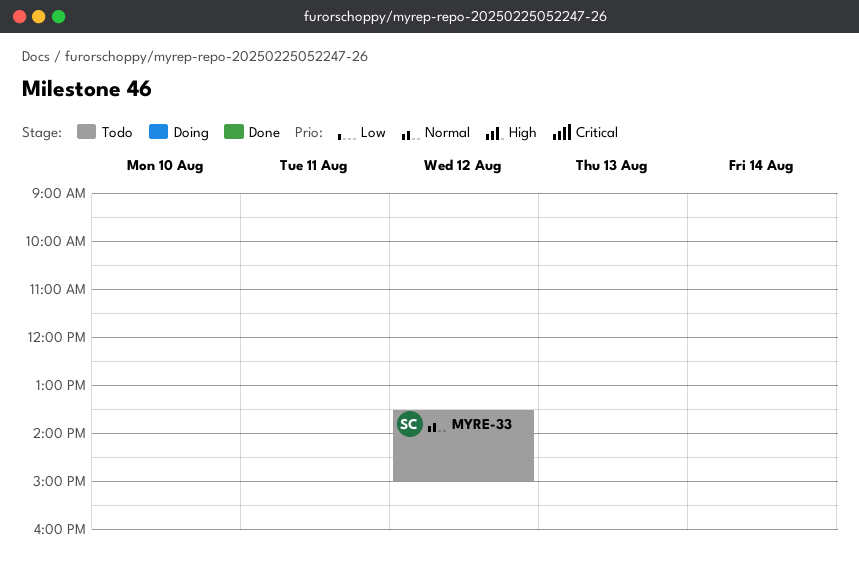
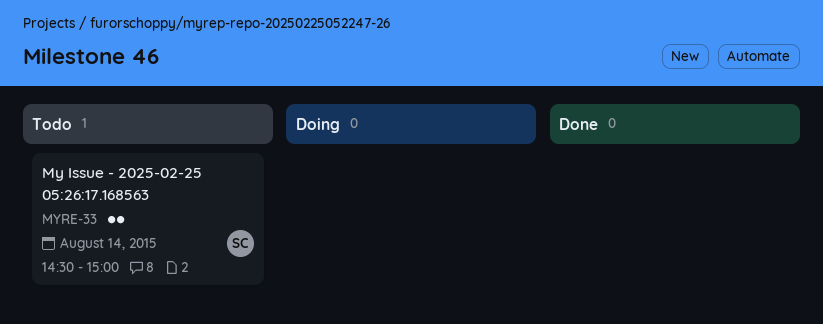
MYRE-33, day: Aug 12 -> Aug 14
MYRE-33, begins: 13:30 -> 14:30

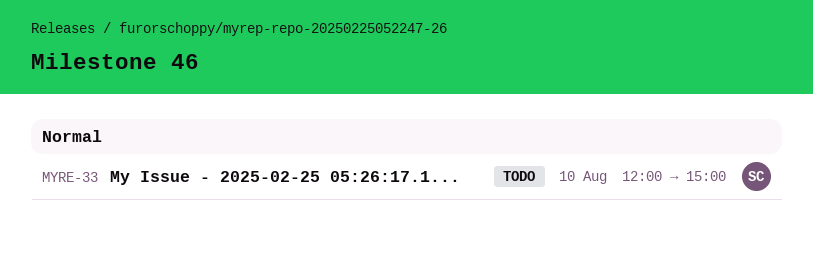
MYRE-33, day: Aug 14 -> Aug 10
MYRE-33, begins: 14:30 -> 12:00

